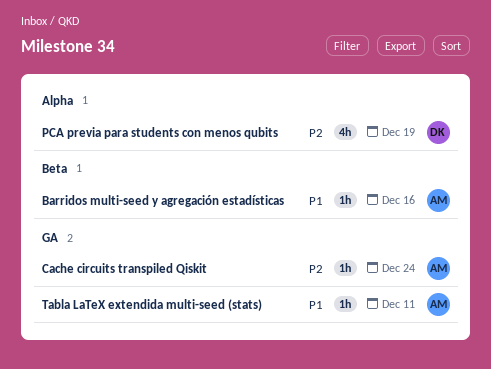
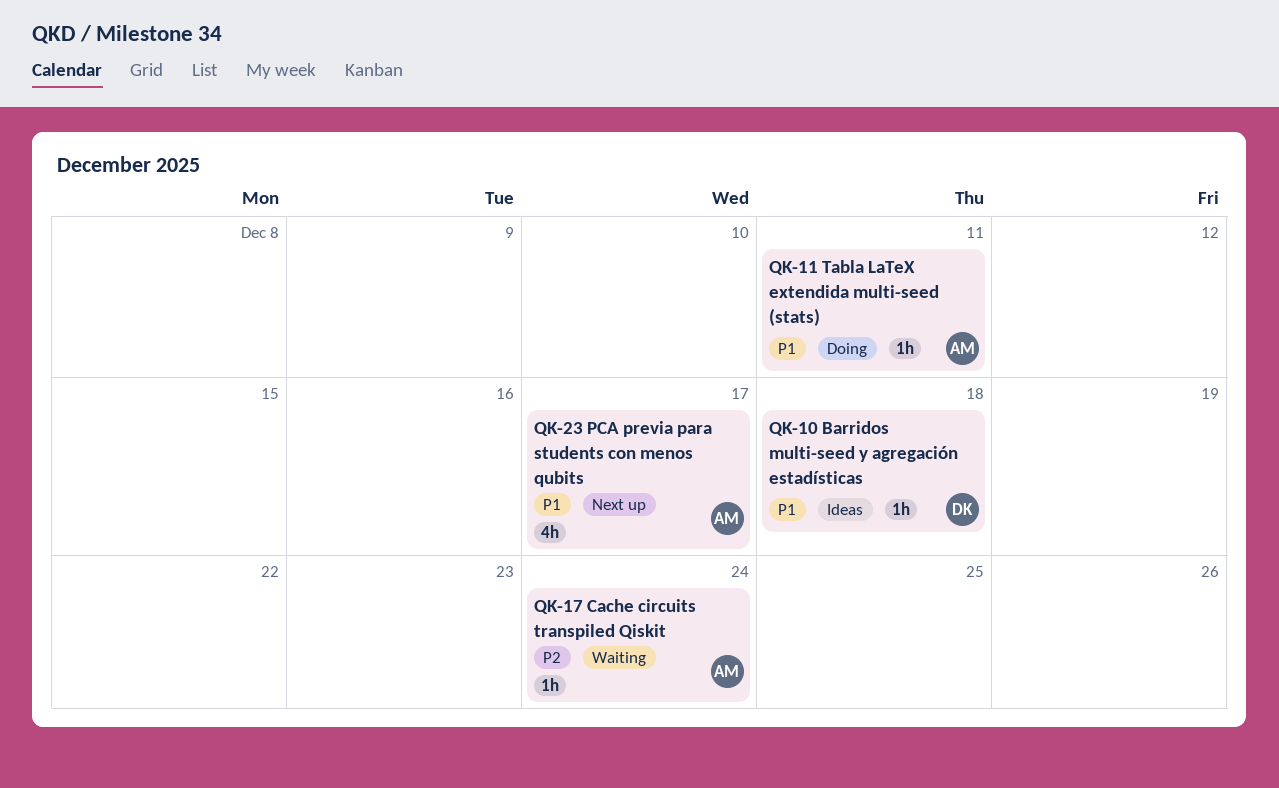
Barridos multi-seed y agregación estadísticas, owner: AM -> DK
Barridos multi-seed y agregación estadísticas, due: Dec 16 -> Dec 18
PCA previa para students con menos qubits, owner: DK -> AM
PCA previa para students con menos qubits, priority: P2 -> P1
PCA previa para students con menos qubits, due: Dec 19 -> Dec 17

